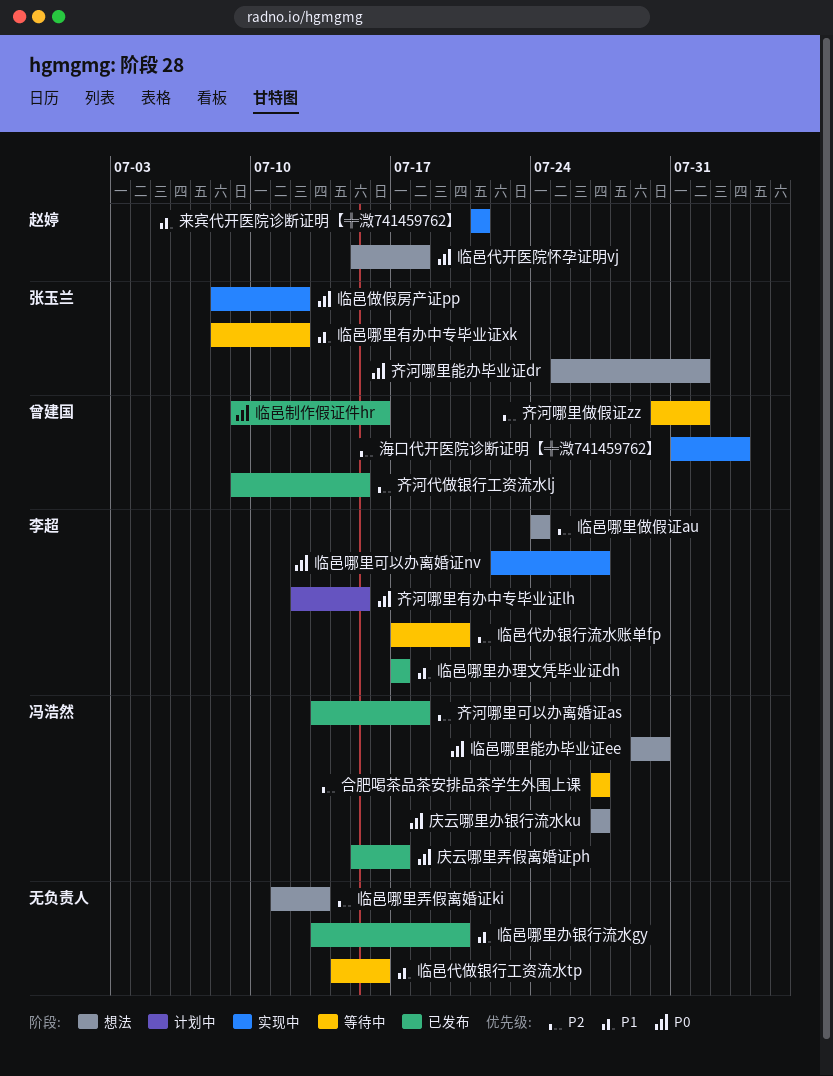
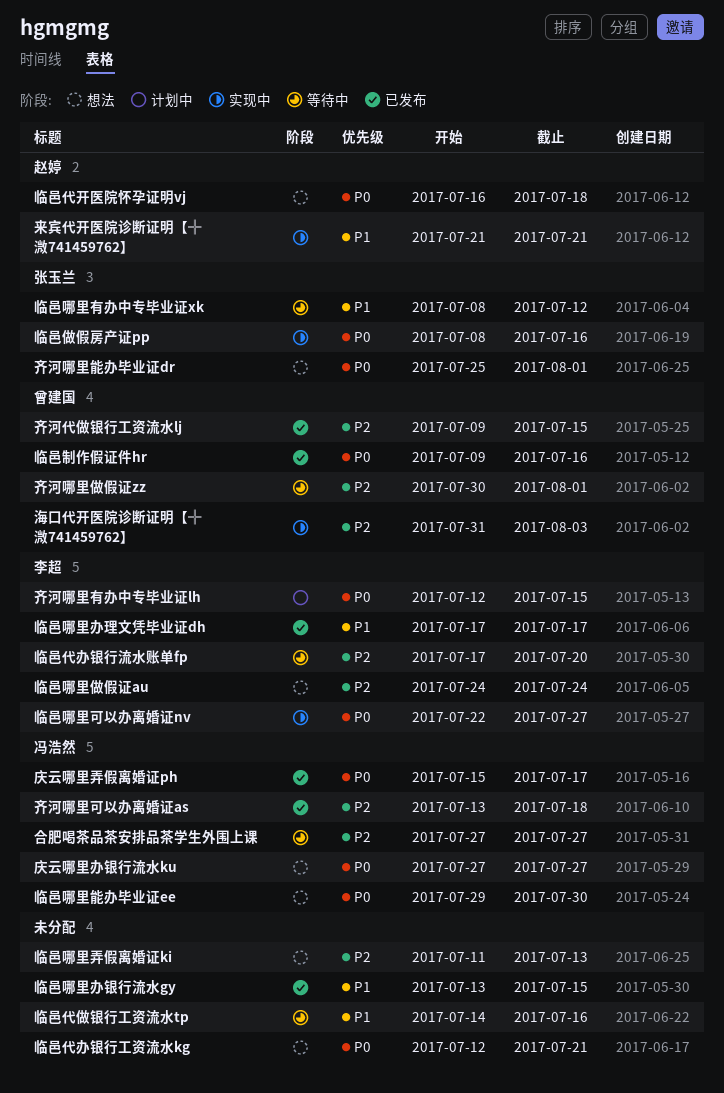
临邑代办银行工资流水kg: none -> present
临邑代开医院怀孕证明vj, start: Jul 15 -> Jul 16
临邑做假房产证pp, due: Jul 12 -> Jul 16
临邑哪里办银行流水gy, due: Jul 20 -> Jul 15

